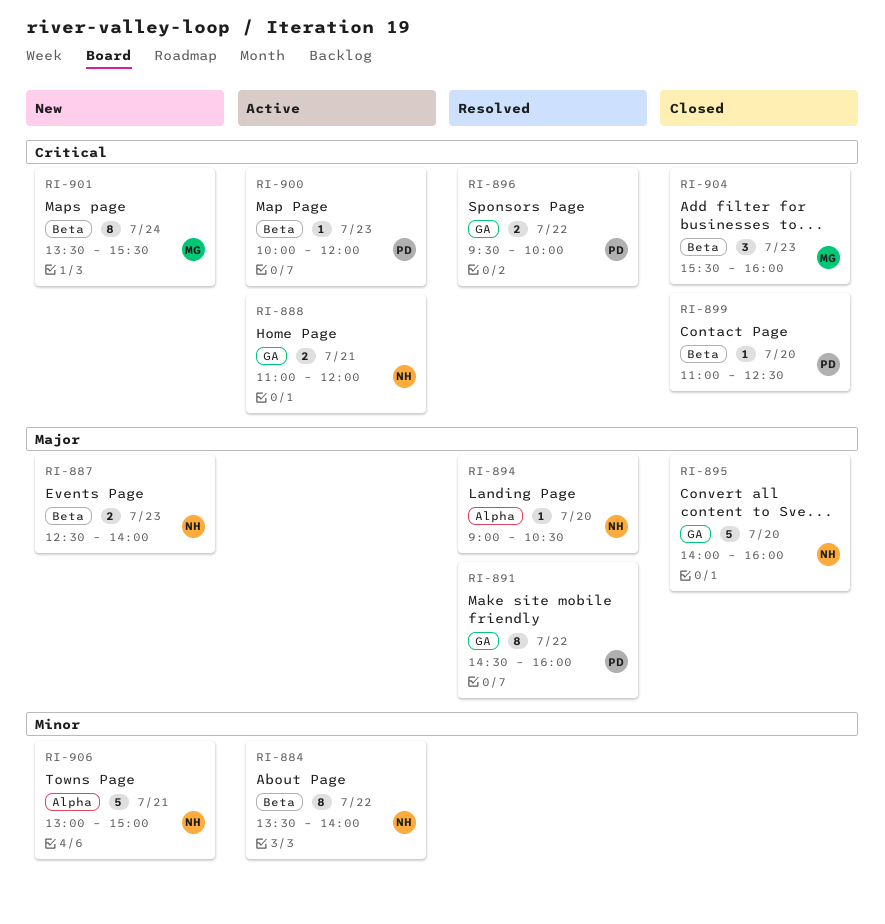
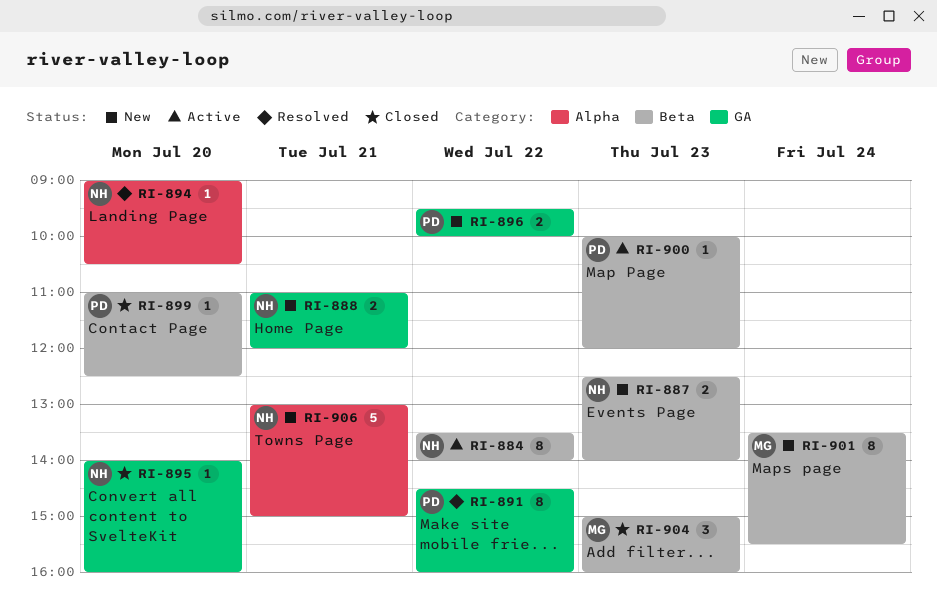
RI-888, status: Active -> New
RI-895, estimate: 5 -> 1
RI-896, status: Resolved -> New
RI-904, begins: 15:30 -> 15:00

